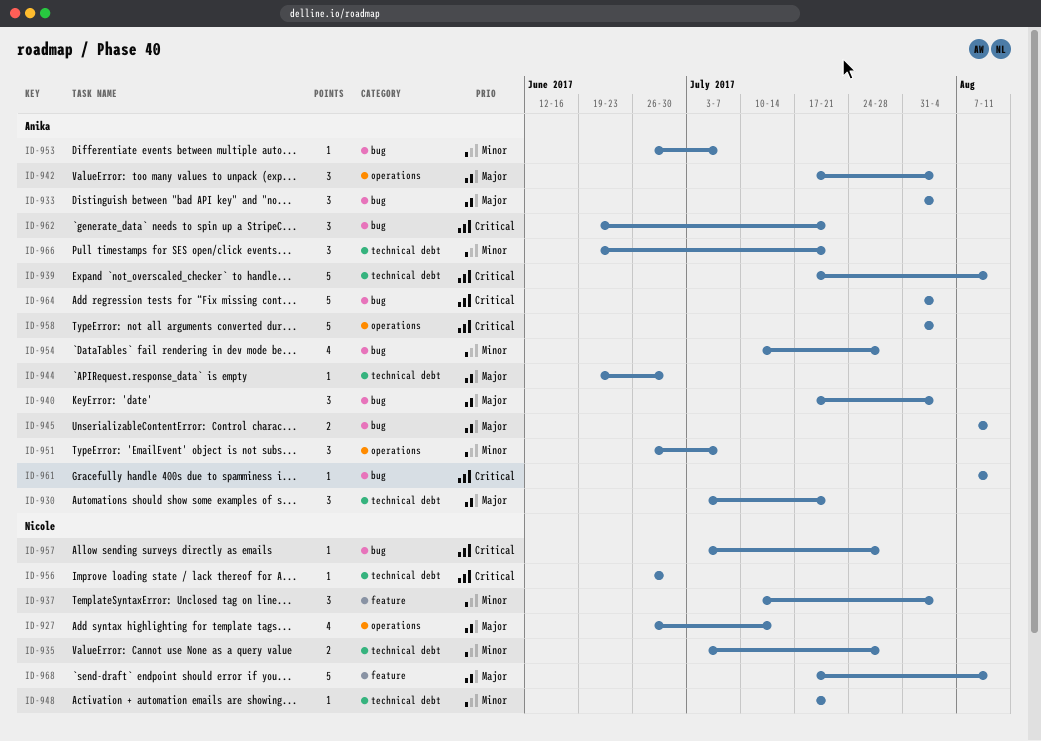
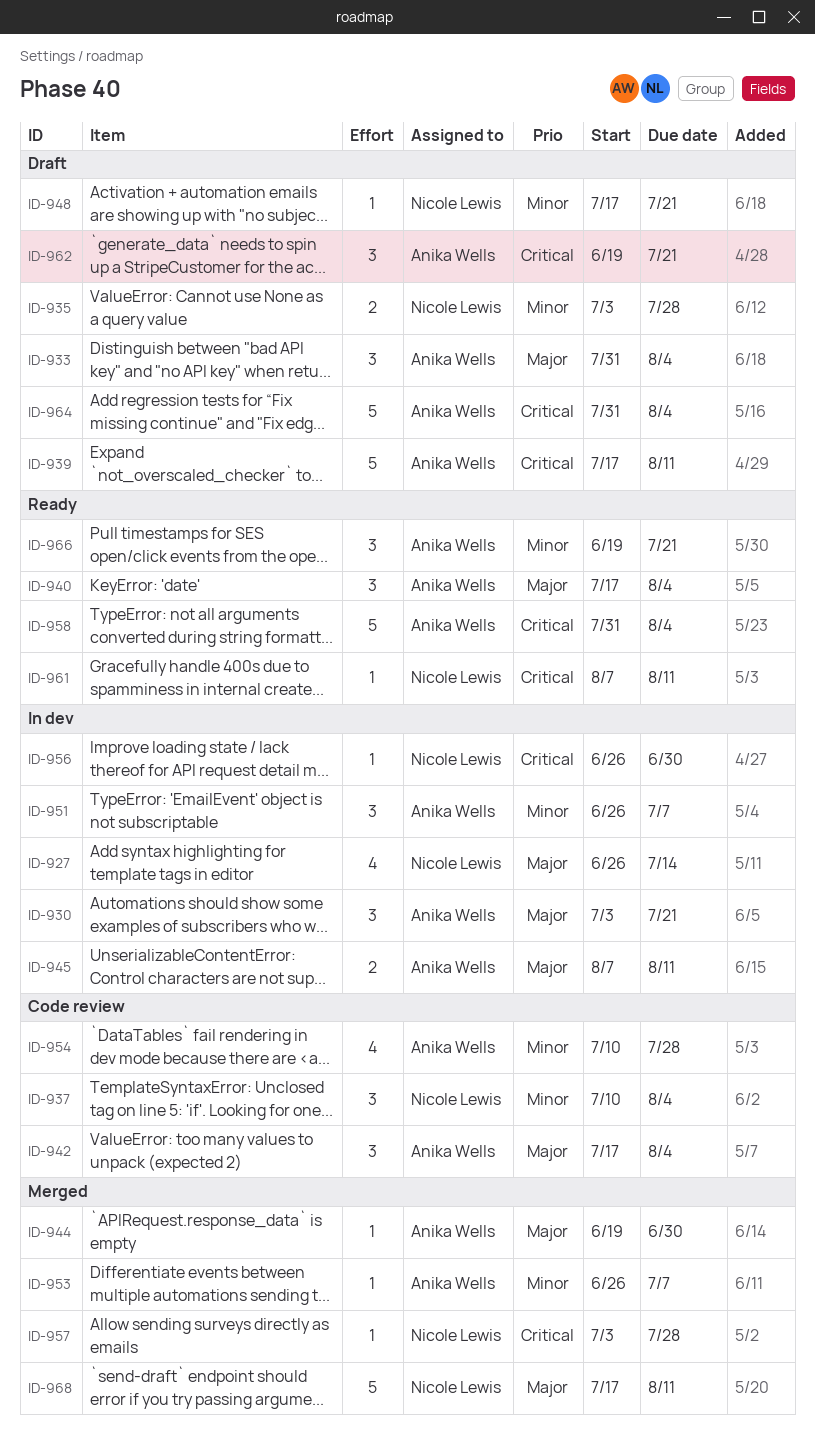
ID-961, owner: Anika Wells -> Nicole Lewis

